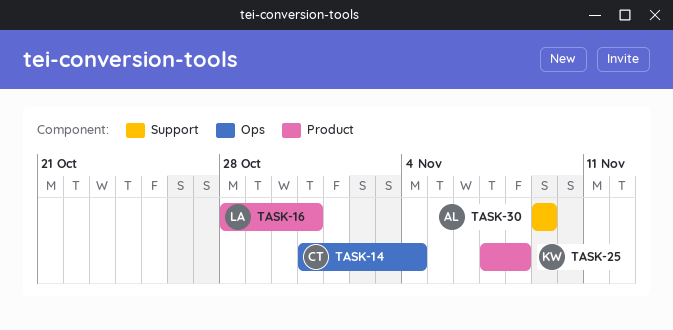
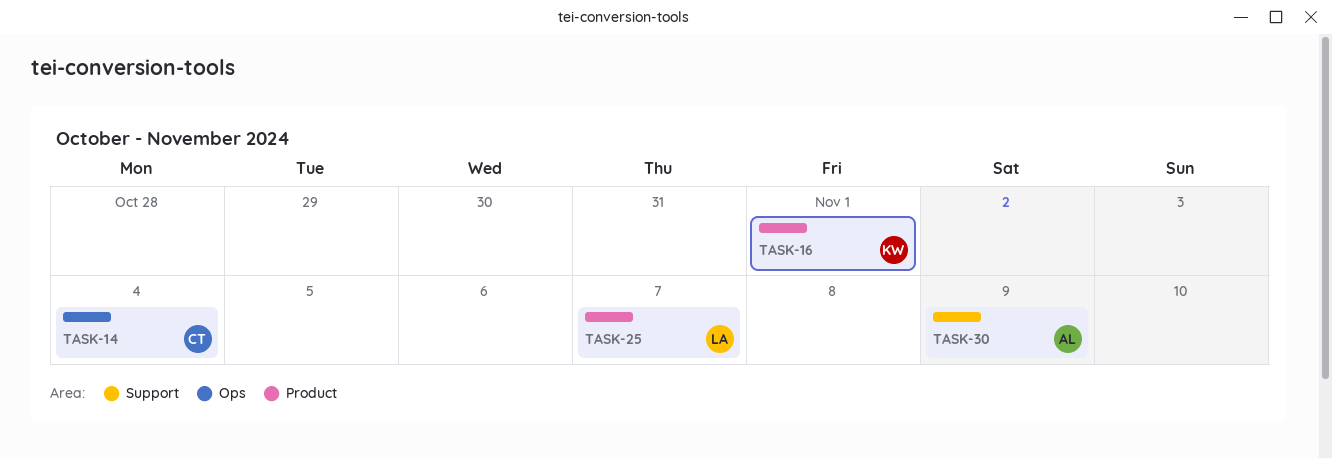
TASK-16, owner: LA -> KW
TASK-16, due: Oct 31 -> Nov 1
TASK-25, owner: KW -> LA
TASK-25, due: Nov 8 -> Nov 7

